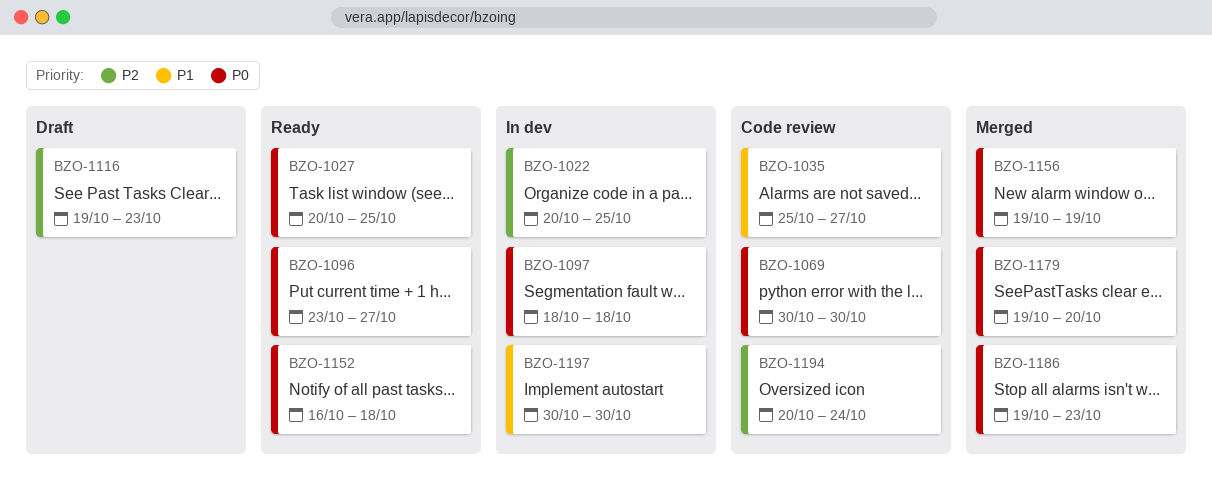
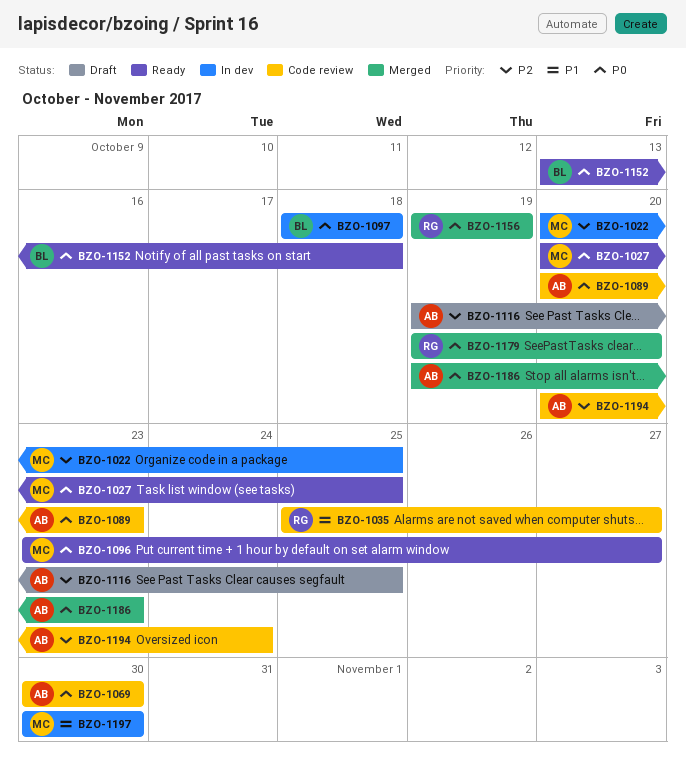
BZO-1089: none -> present
BZO-1116, due: Oct 23 -> Oct 25
BZO-1152, start: Oct 16 -> Oct 13

